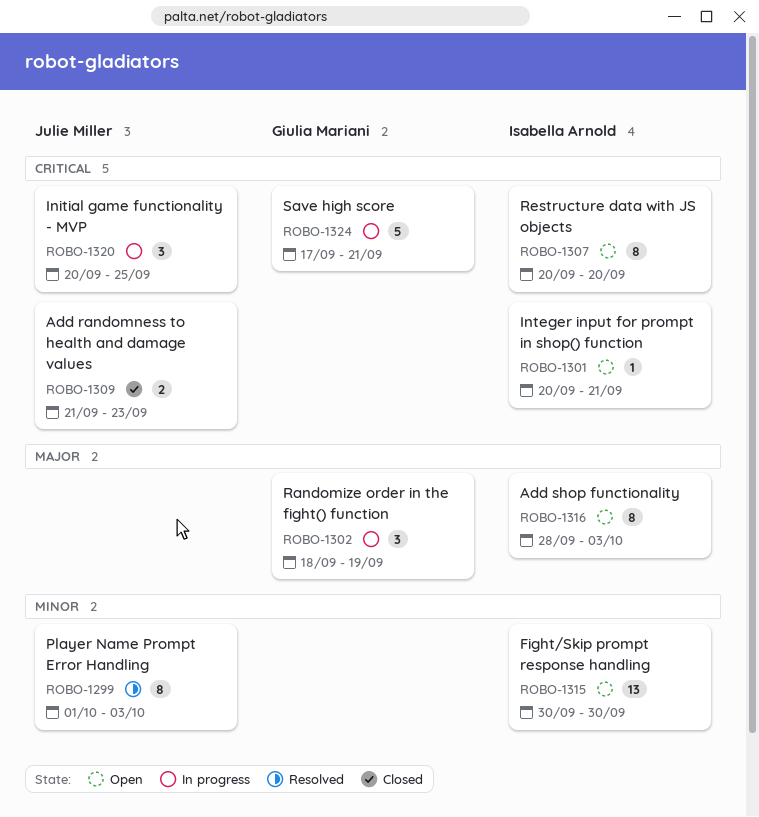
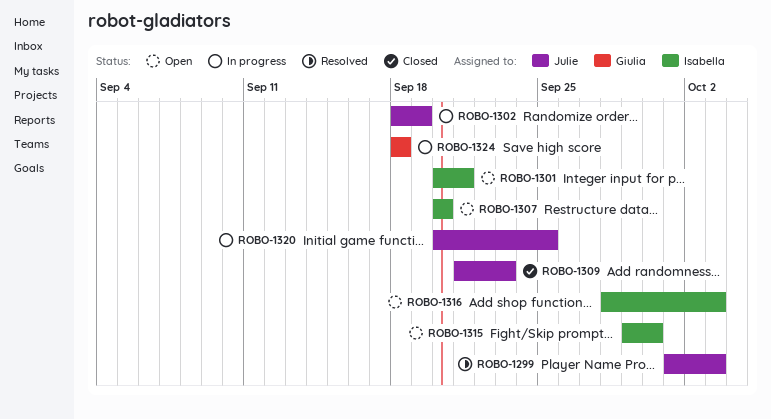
ROBO-1302, owner: Giulia Mariani -> Julie Miller
ROBO-1315, start: Sep 30 -> Sep 29
ROBO-1324, start: Sep 17 -> Sep 18
ROBO-1324, due: Sep 21 -> Sep 18

